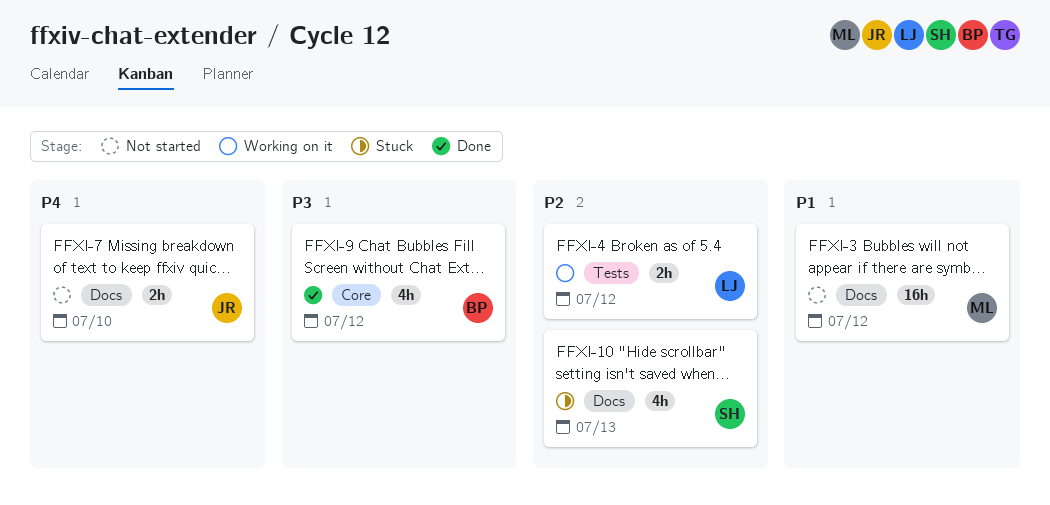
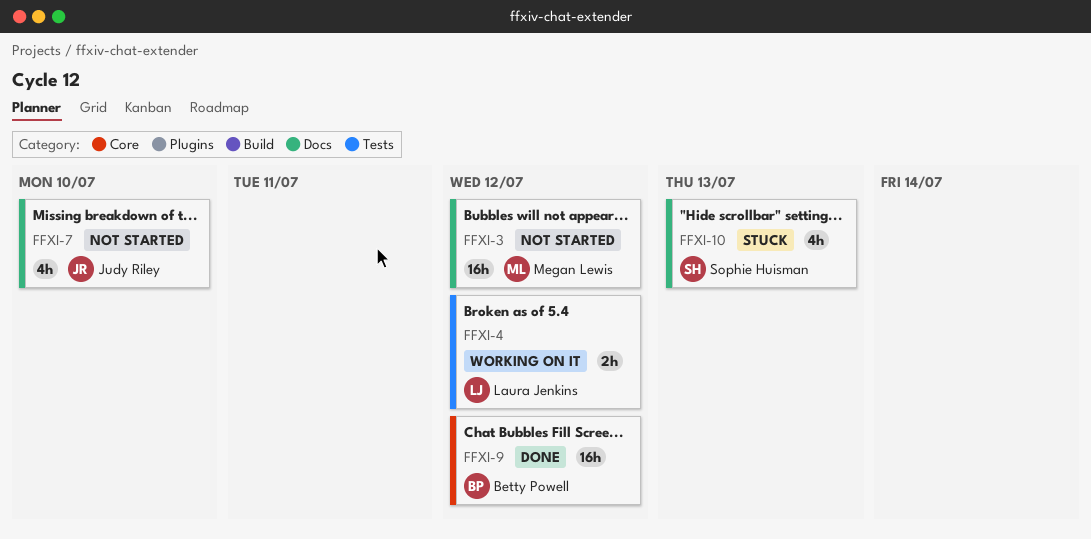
FFXI-7, estimate: 2h -> 4h
FFXI-9, estimate: 4h -> 16h

